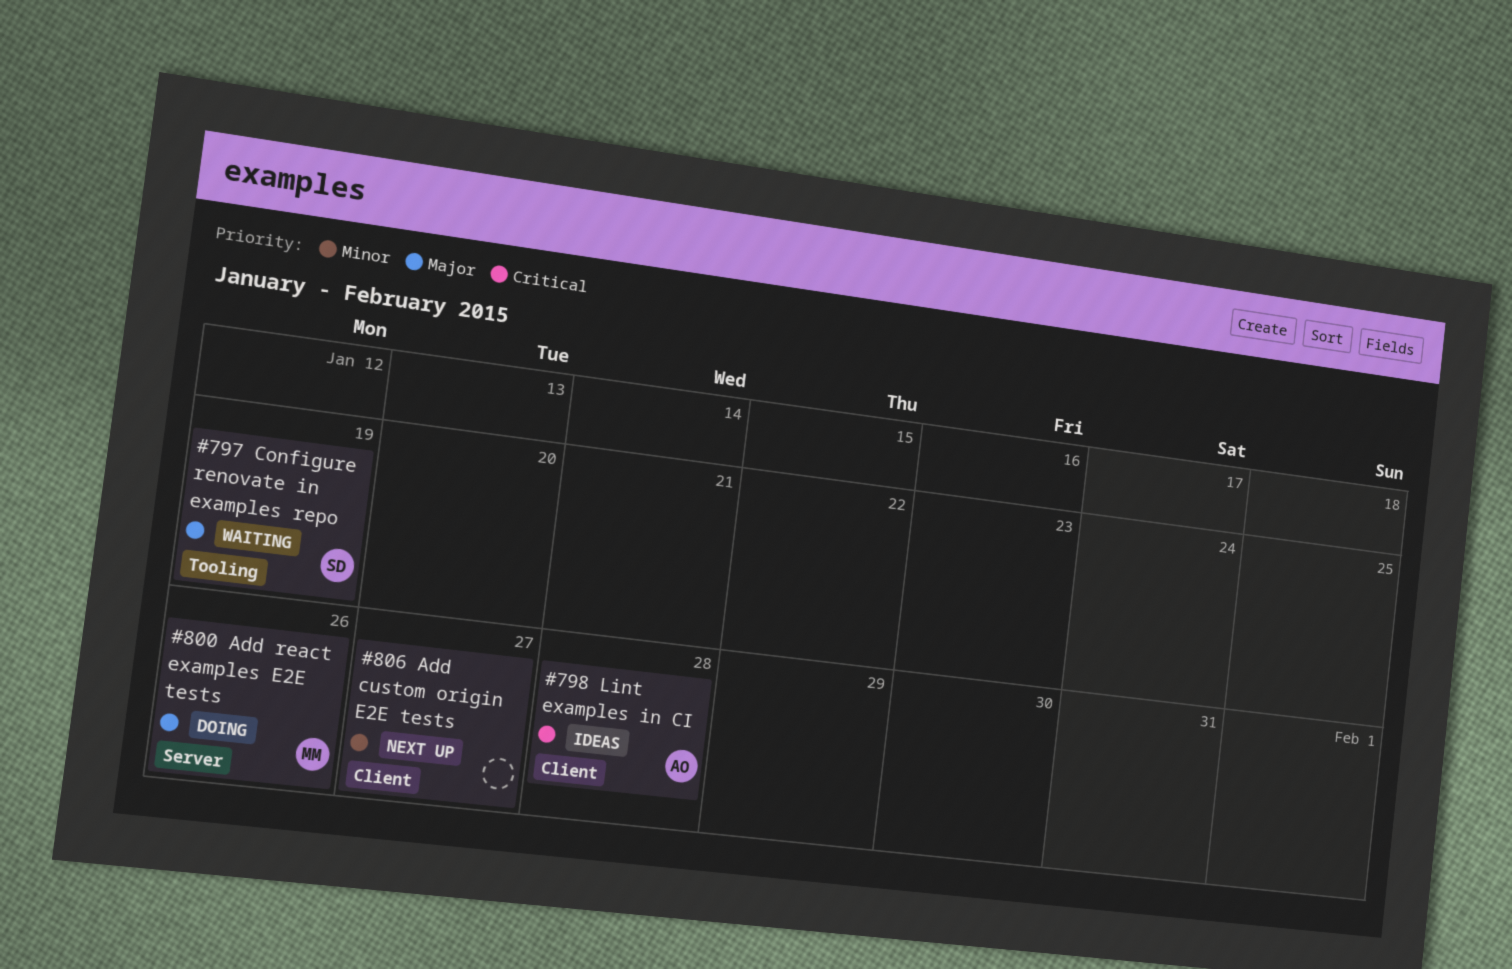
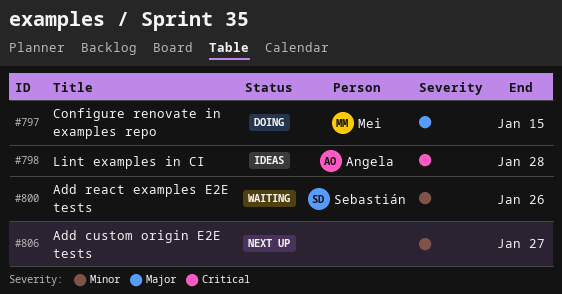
#797, status: Waiting -> Doing
#797, owner: Sebastián -> Mei
#797, due: Jan 19 -> Jan 15
#800, status: Doing -> Waiting
#800, owner: Mei -> Sebastián
#800, priority: Major -> Minor

